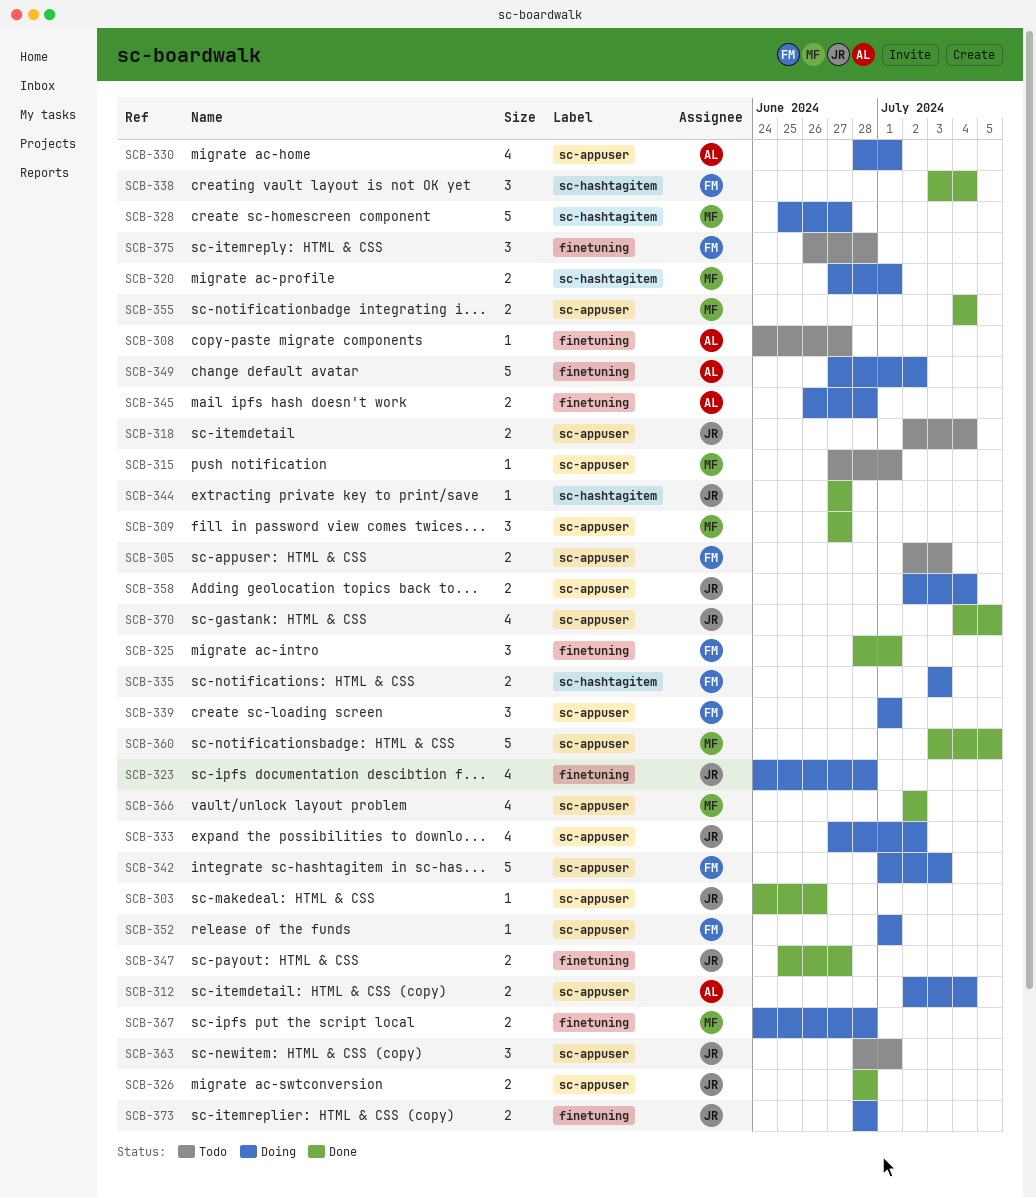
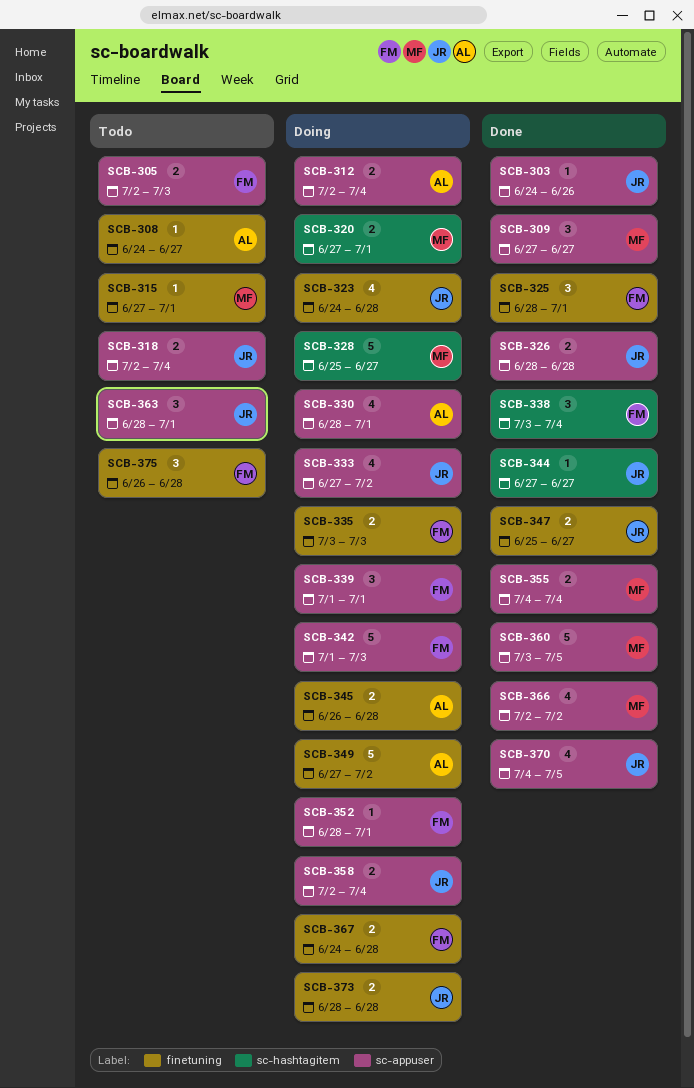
SCB-315, label: sc-appuser -> finetuning
SCB-335, label: sc-hashtagitem -> finetuning
SCB-352, start: Jul 1 -> Jun 28
SCB-367, owner: MF -> FM

